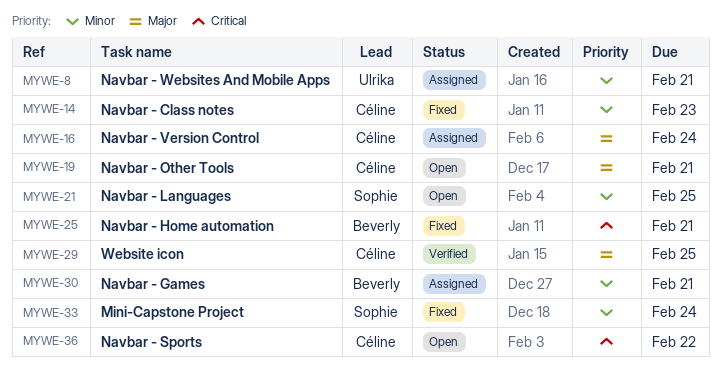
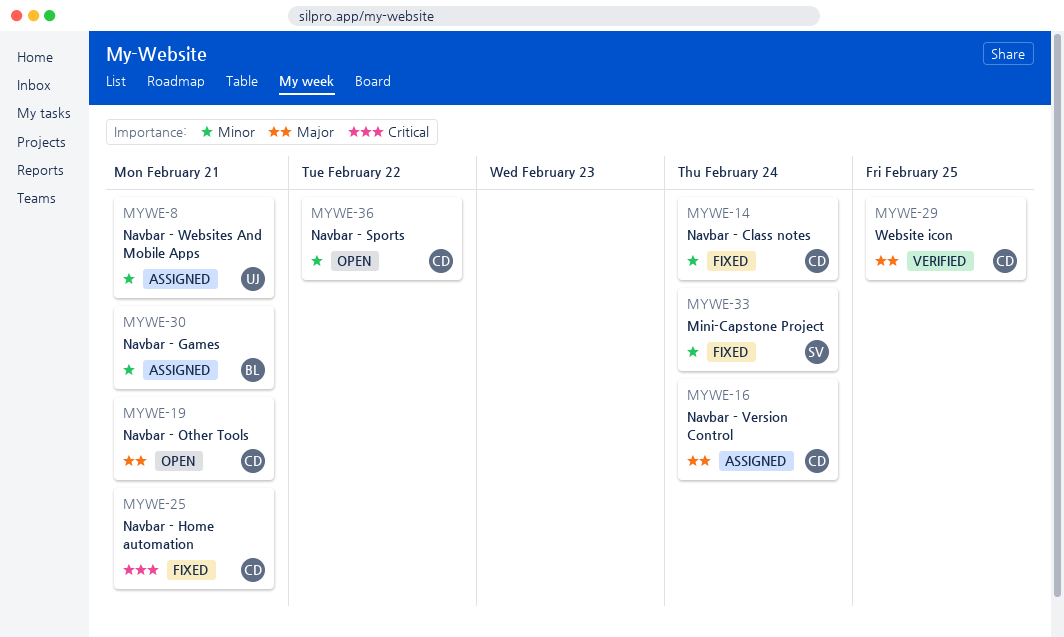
MYWE-14, due: Feb 23 -> Feb 24
MYWE-21: present -> none
MYWE-25, owner: Beverly -> Céline
MYWE-36, priority: Critical -> Minor

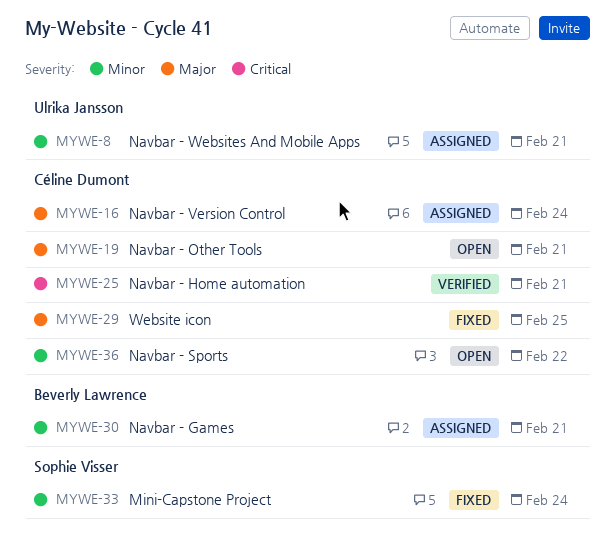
MYWE-14: present -> none
MYWE-25, status: Fixed -> Verified
MYWE-29, status: Verified -> Fixed

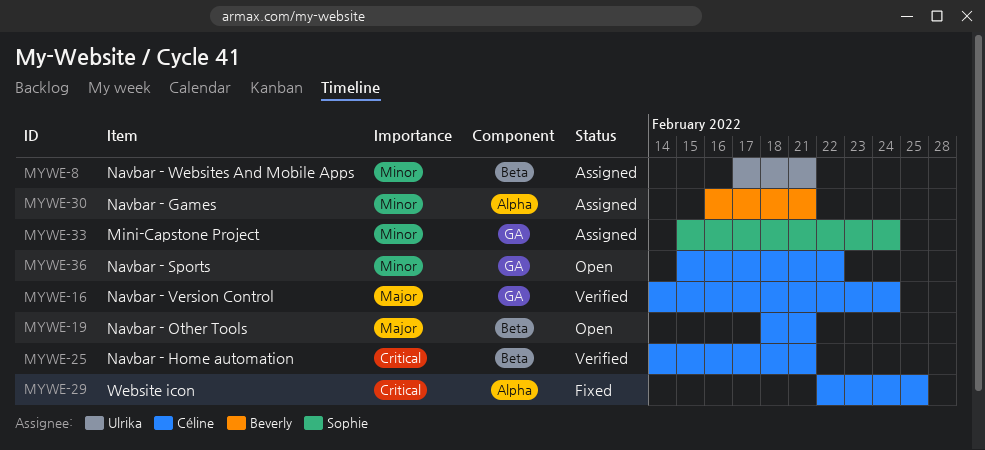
MYWE-16, status: Assigned -> Verified
MYWE-29, priority: Major -> Critical
MYWE-33, status: Fixed -> Assigned

